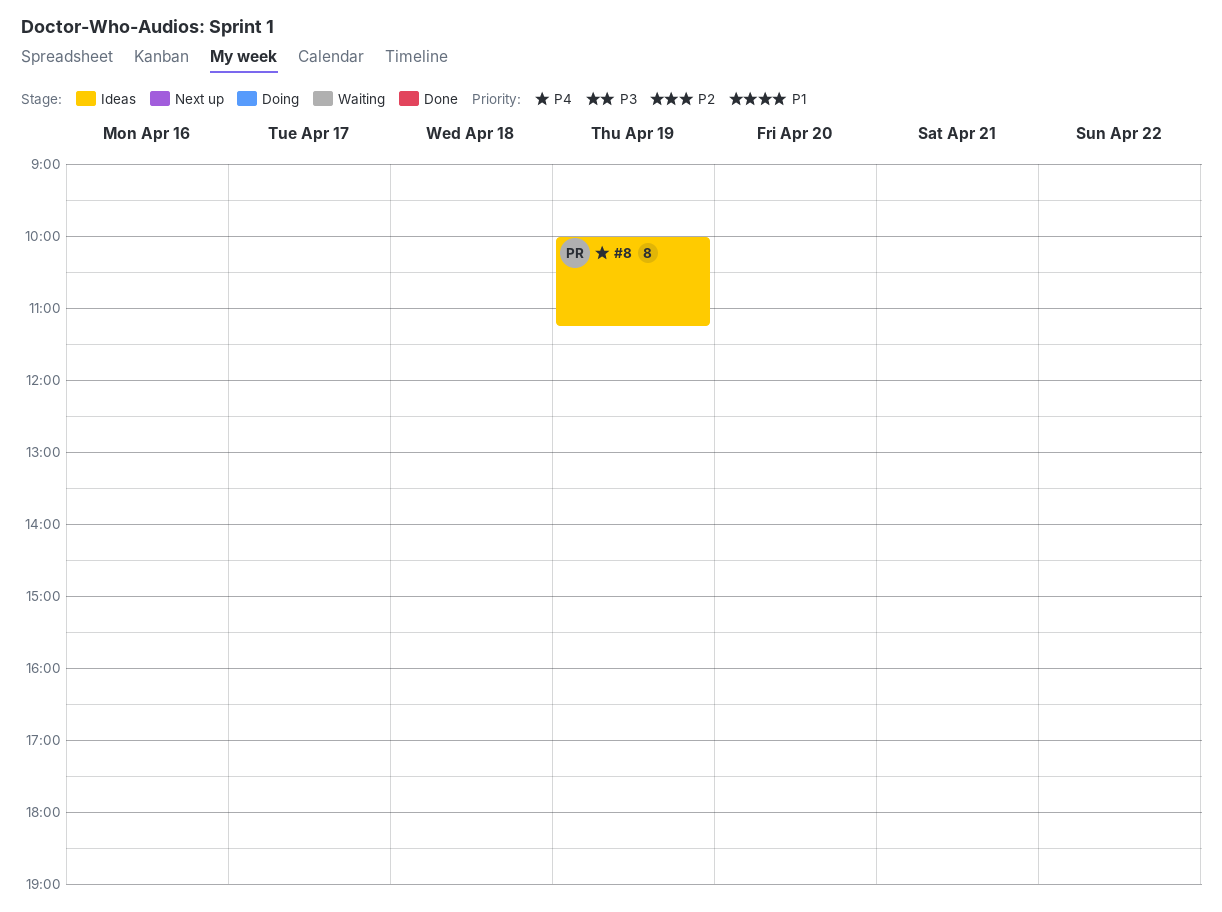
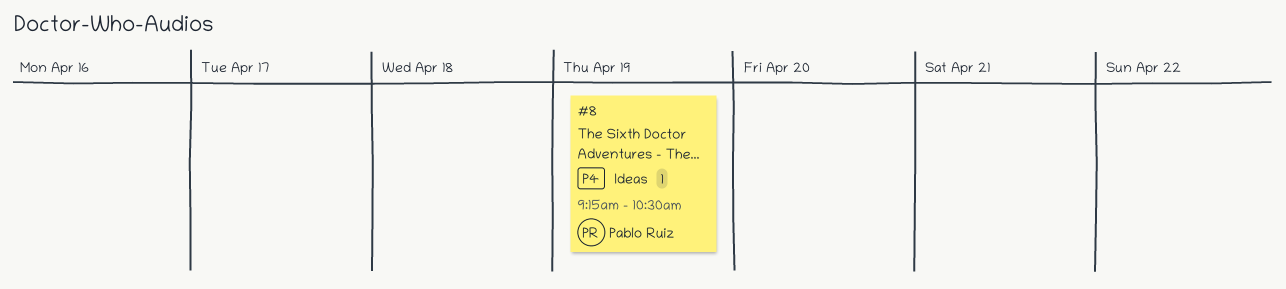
#8, estimate: 8 -> 1
#8, begins: 10:00 -> 09:15
#8, ends: 11:15 -> 10:30

